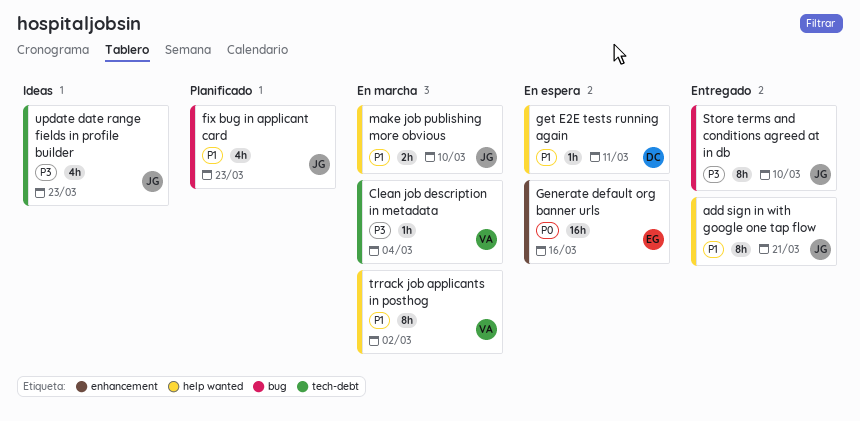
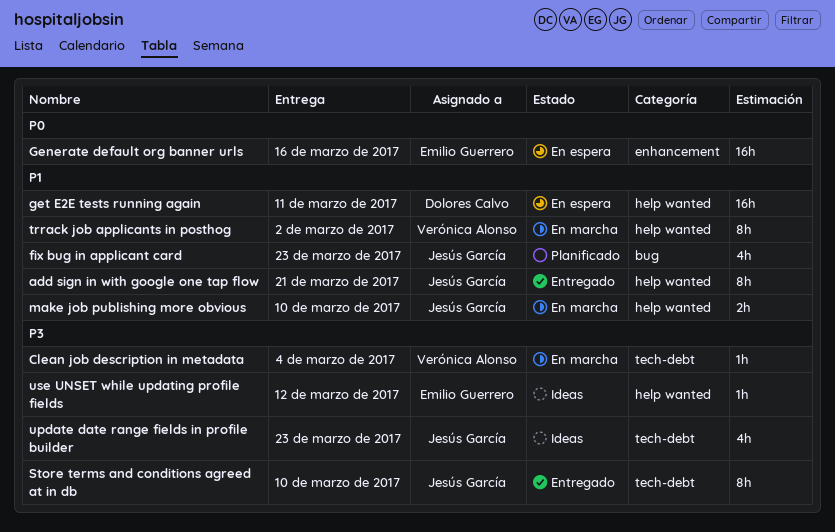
get E2E tests running again, estimate: 1h -> 16h
Store terms and conditions agreed at in db, label: bug -> tech-debt
use UNSET while updating profile fields: none -> present

